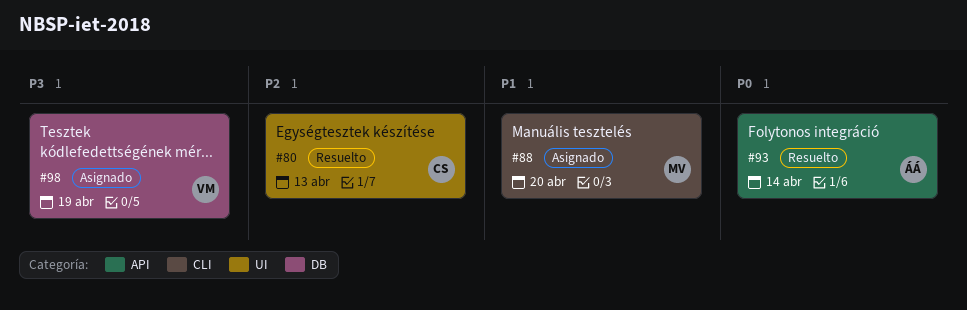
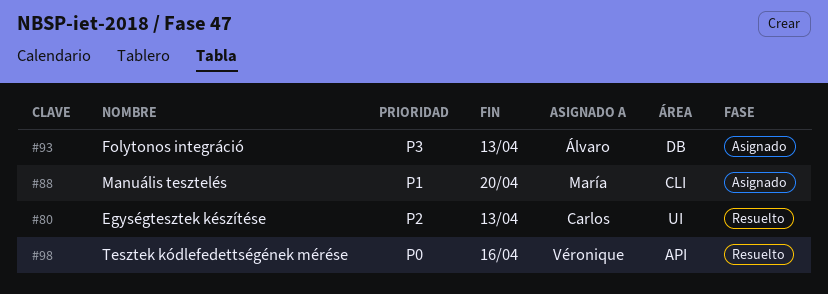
#93, status: Resuelto -> Asignado
#93, priority: P0 -> P3
#93, label: API -> DB
#93, due: Apr 14 -> Apr 13
#98, status: Asignado -> Resuelto
#98, priority: P3 -> P0
#98, label: DB -> API
#98, due: Apr 19 -> Apr 16

